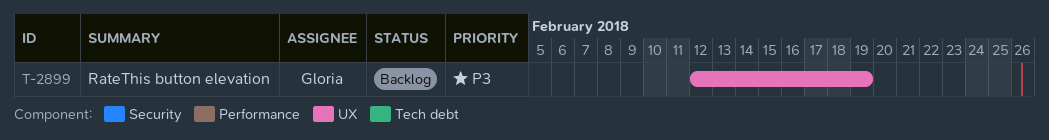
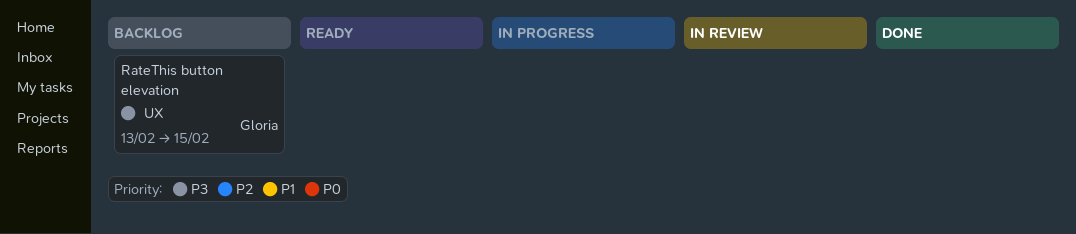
RateThis button elevation, start: Feb 12 -> Feb 13
RateThis button elevation, due: Feb 19 -> Feb 15

